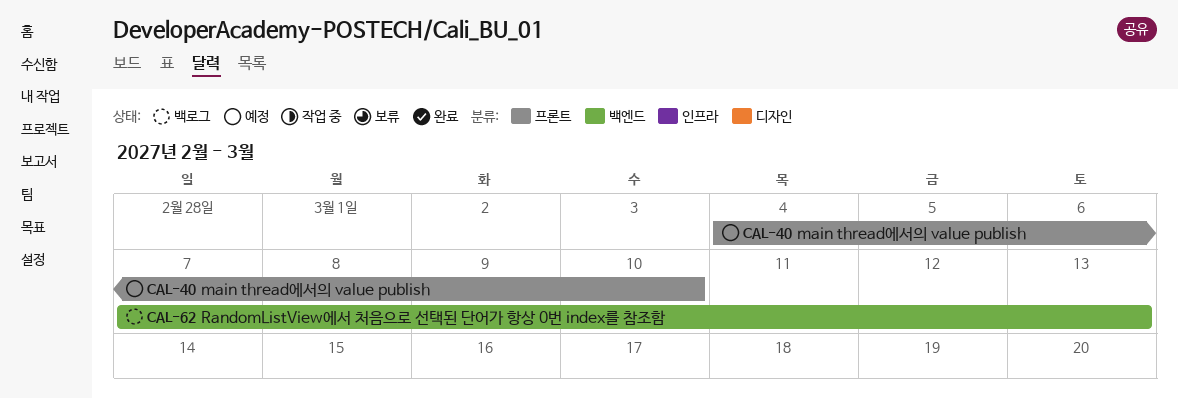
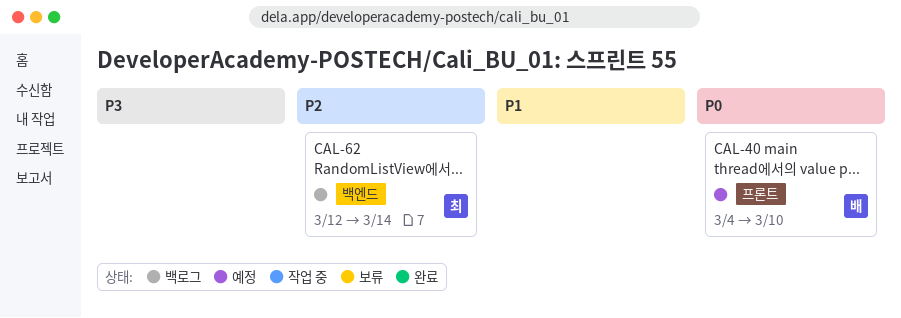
CAL-62, start: Mar 7 -> Mar 12
CAL-62, due: Mar 13 -> Mar 14

